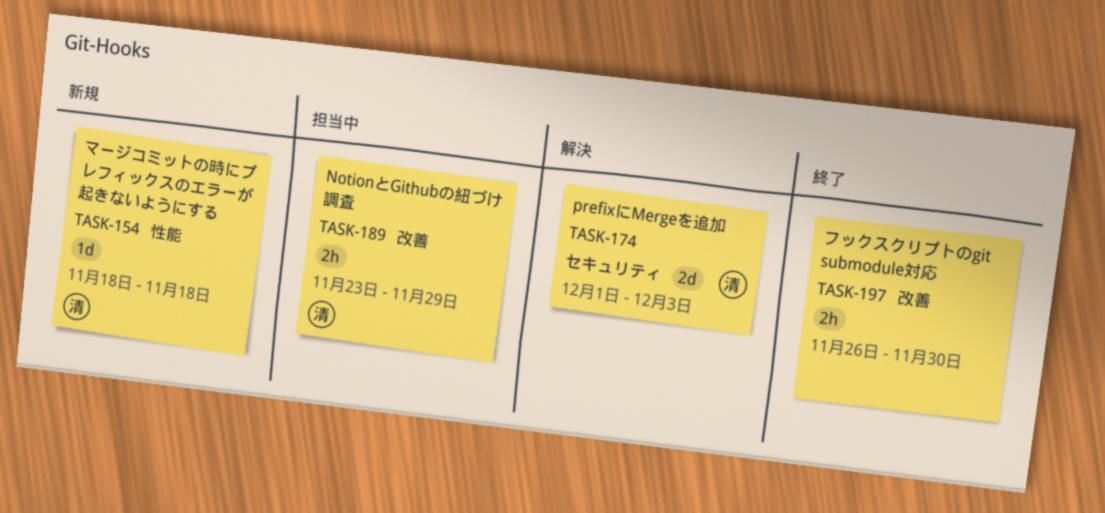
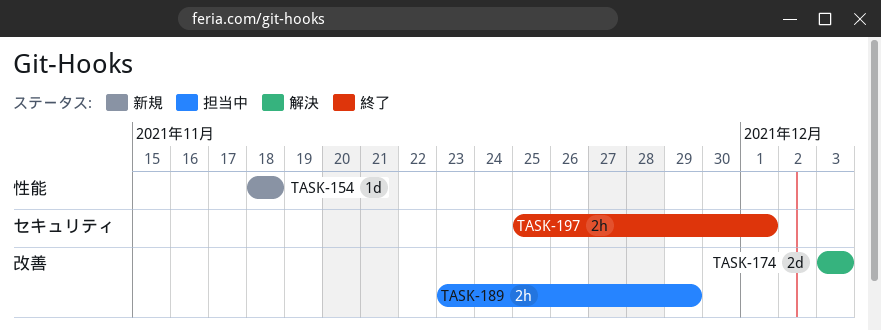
TASK-174, label: セキュリティ -> 改善
TASK-174, start: Dec 1 -> Dec 3
TASK-197, label: 改善 -> セキュリティ
TASK-197, start: Nov 26 -> Nov 25
TASK-197, due: Nov 30 -> Dec 1

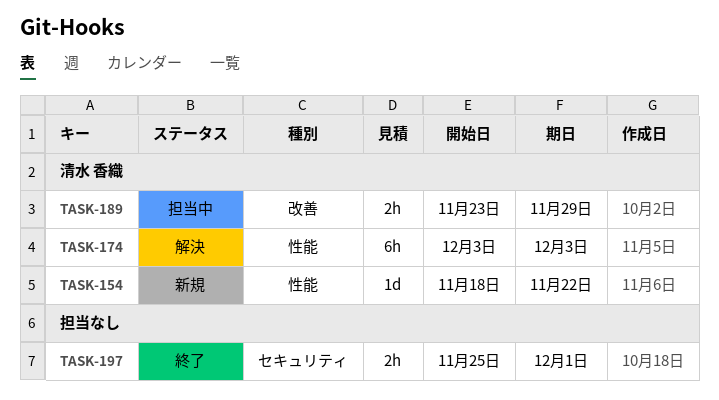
TASK-154, due: Nov 18 -> Nov 22
TASK-174, label: 改善 -> 性能
TASK-174, estimate: 2d -> 6h

